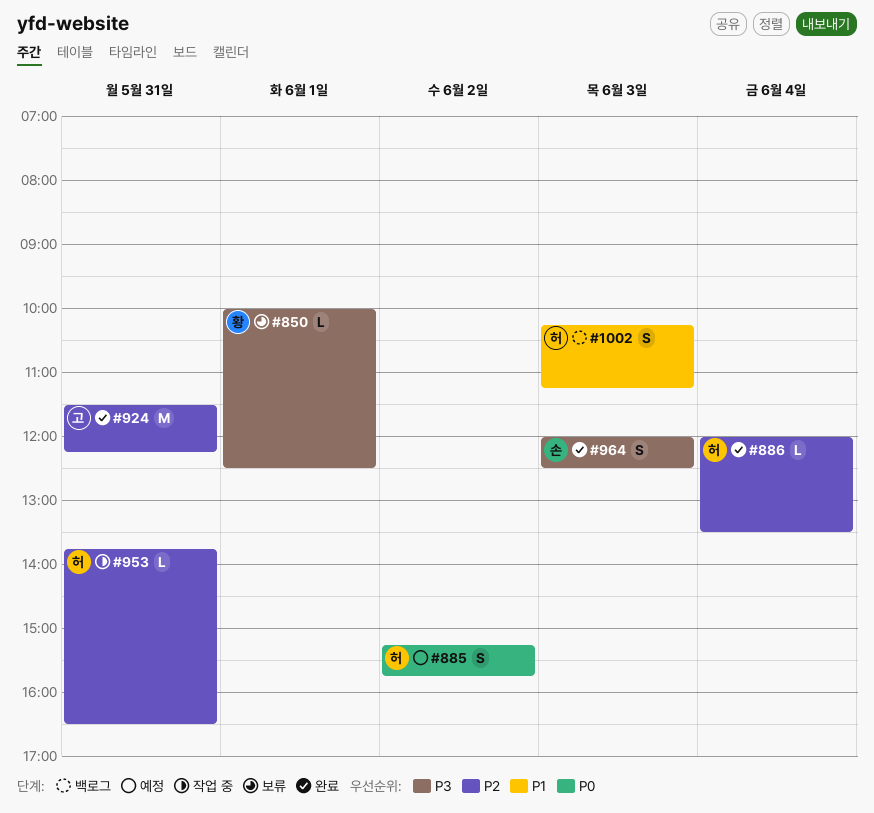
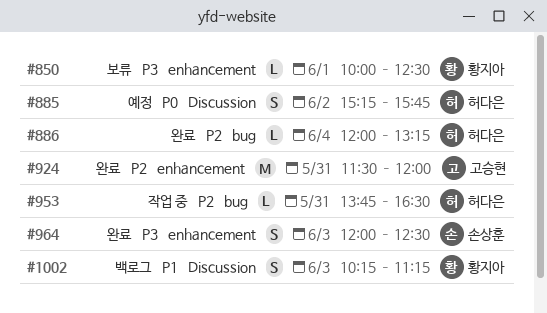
#886, ends: 13:30 -> 13:15
#924, ends: 12:15 -> 12:00
#1002, owner: 허다은 -> 황지아

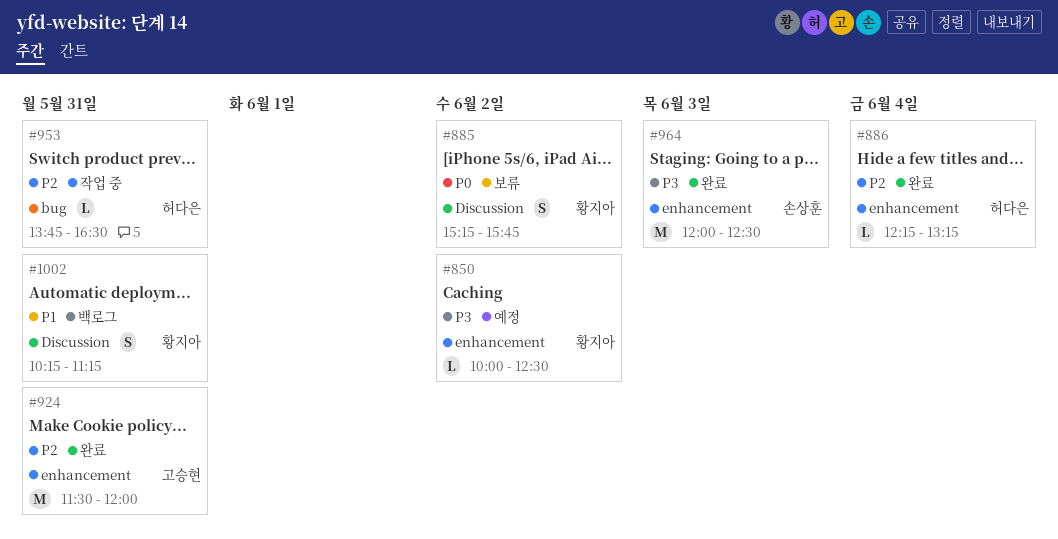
#850, status: 보류 -> 예정
#850, day: Jun 1 -> Jun 2
#885, status: 예정 -> 보류
#885, owner: 허다은 -> 황지아
#886, label: bug -> enhancement
#886, begins: 12:00 -> 12:15
#964, estimate: S -> M
#1002, day: Jun 3 -> May 31

